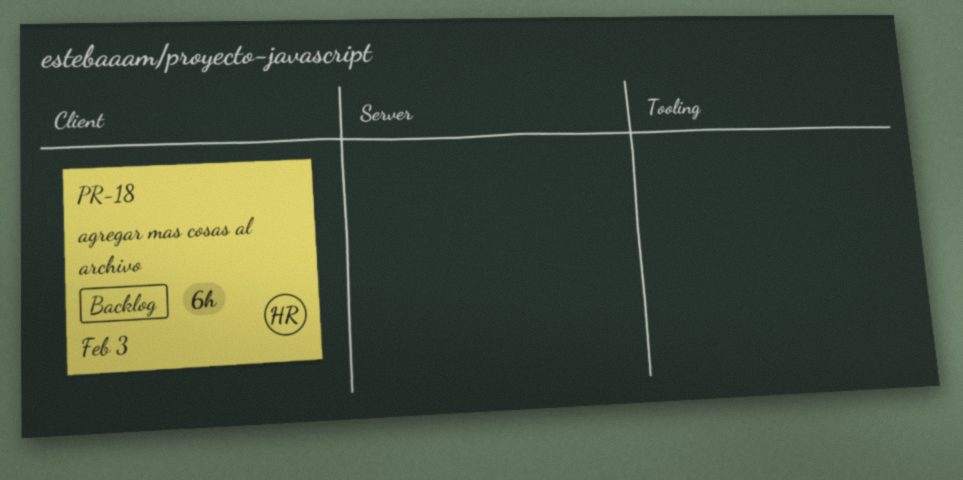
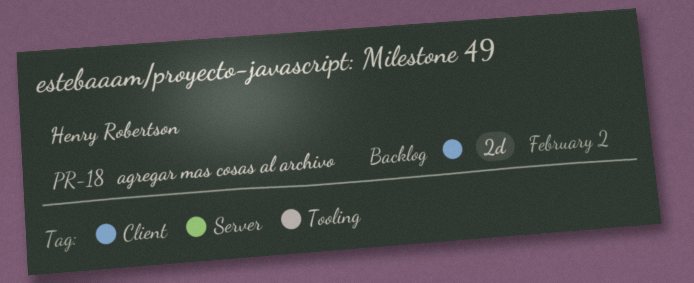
PR-18, estimate: 6h -> 2d
PR-18, due: Feb 3 -> Feb 2

